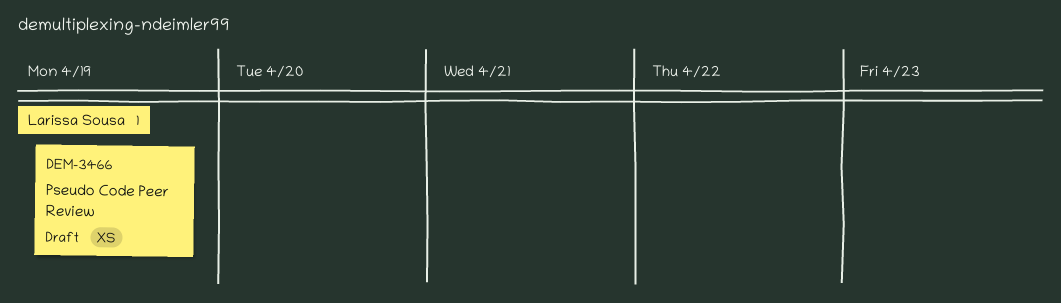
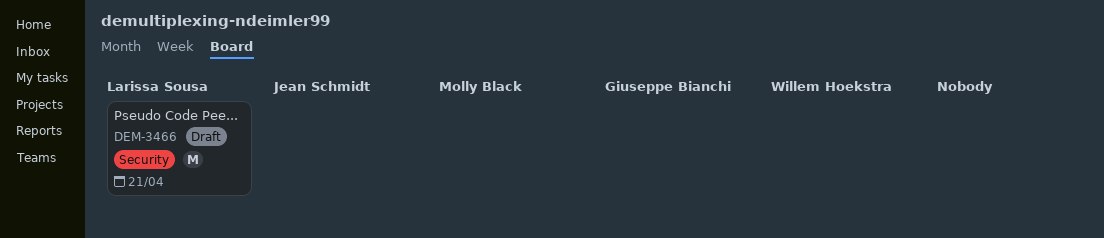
DEM-3466, estimate: XS -> M
DEM-3466, due: Apr 19 -> Apr 21

